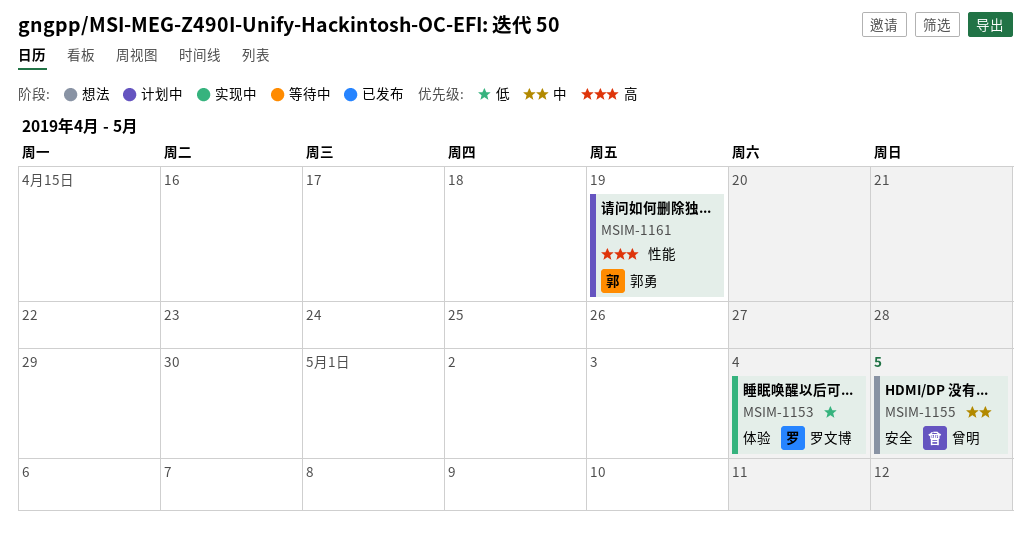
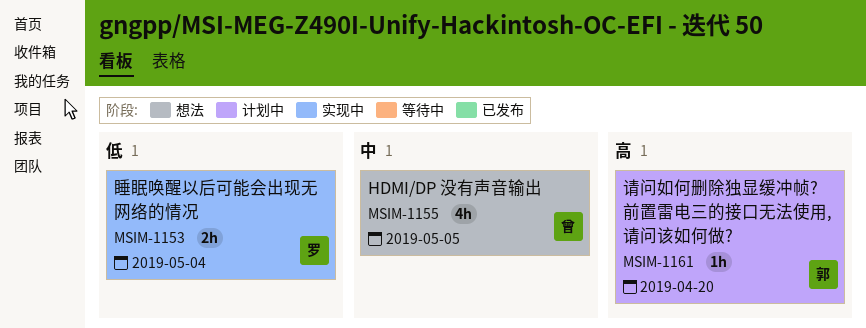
MSIM-1161, due: Apr 19 -> Apr 20

